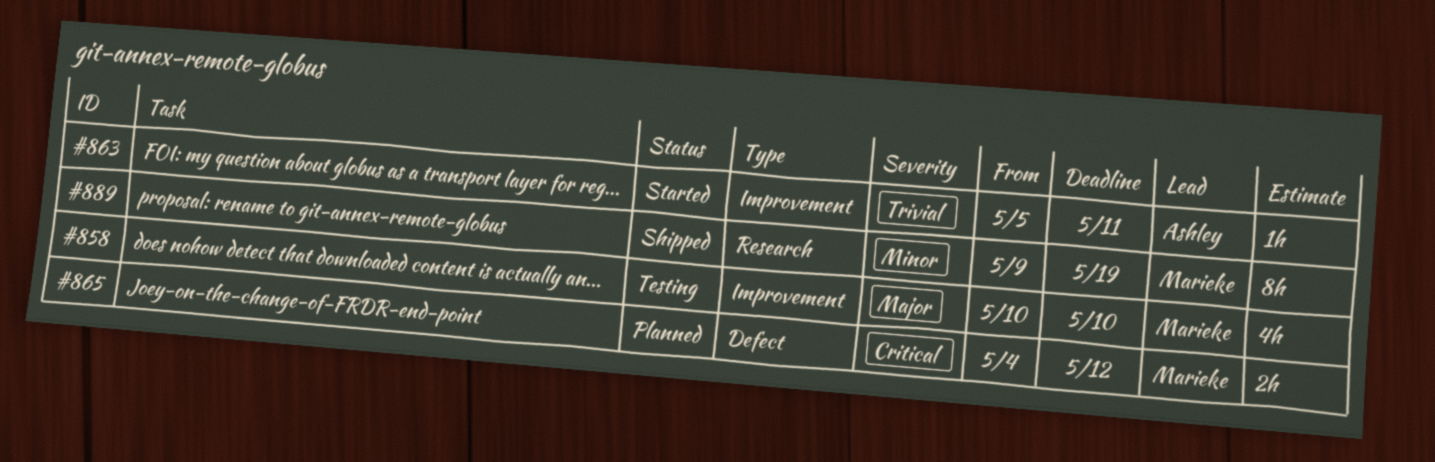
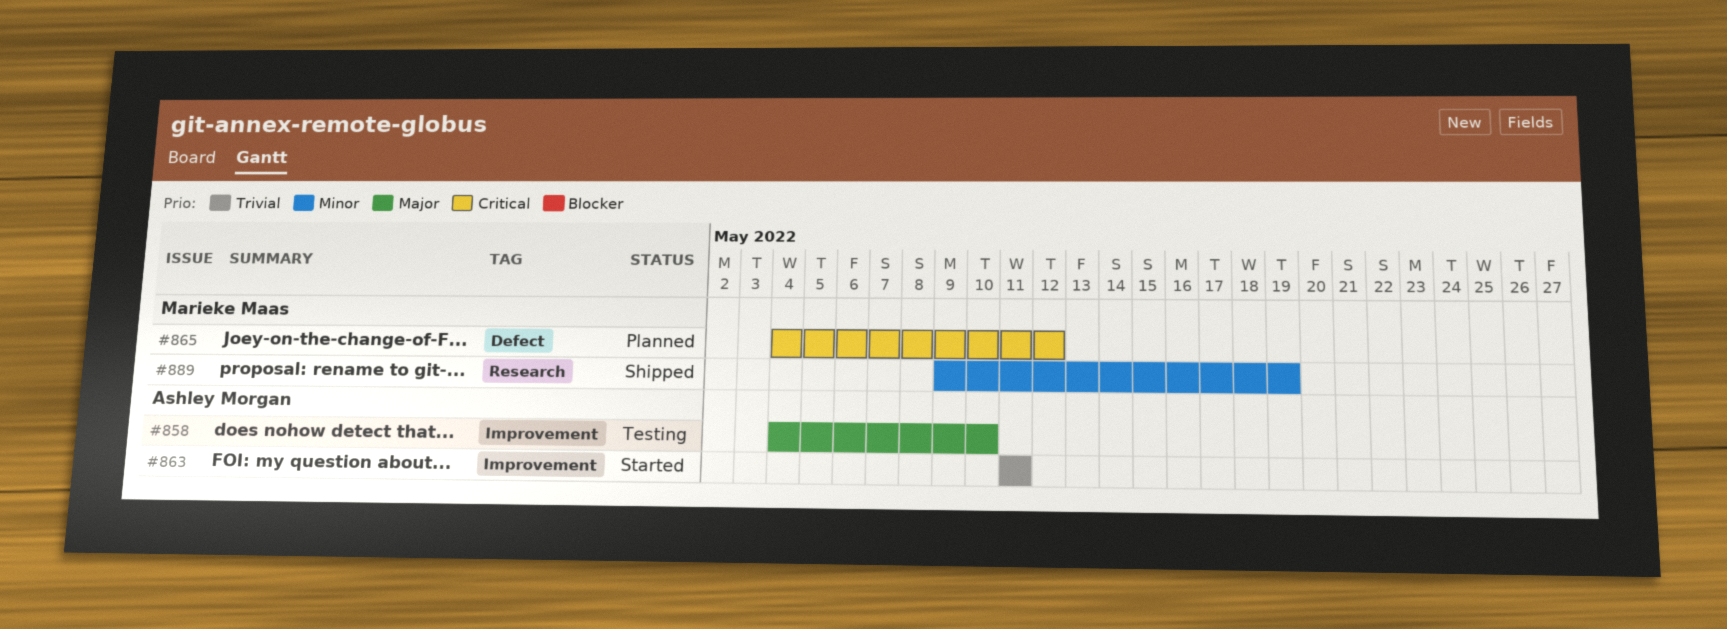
#858, owner: Marieke Maas -> Ashley Morgan
#858, start: May 10 -> May 4
#863, start: May 5 -> May 11

